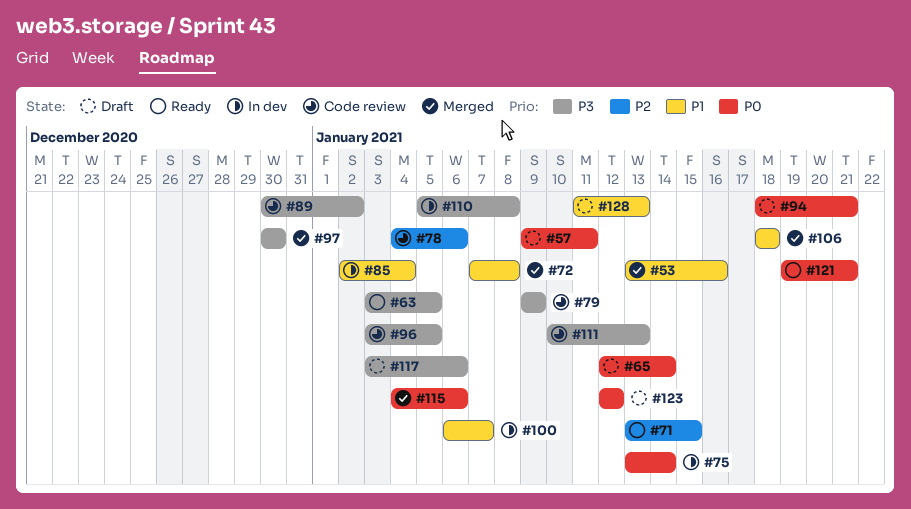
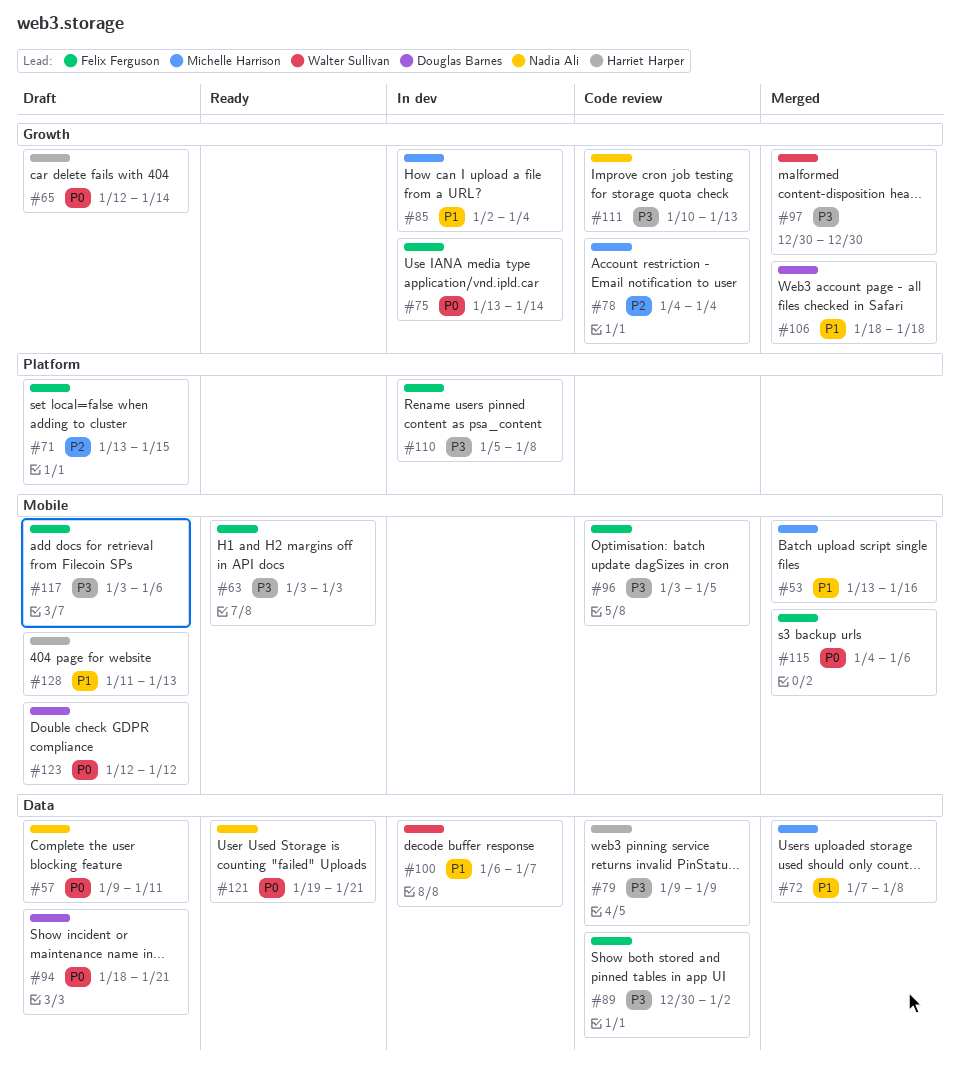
#63, due: Jan 5 -> Jan 3
#71, status: Ready -> Draft
#78, due: Jan 6 -> Jan 4

